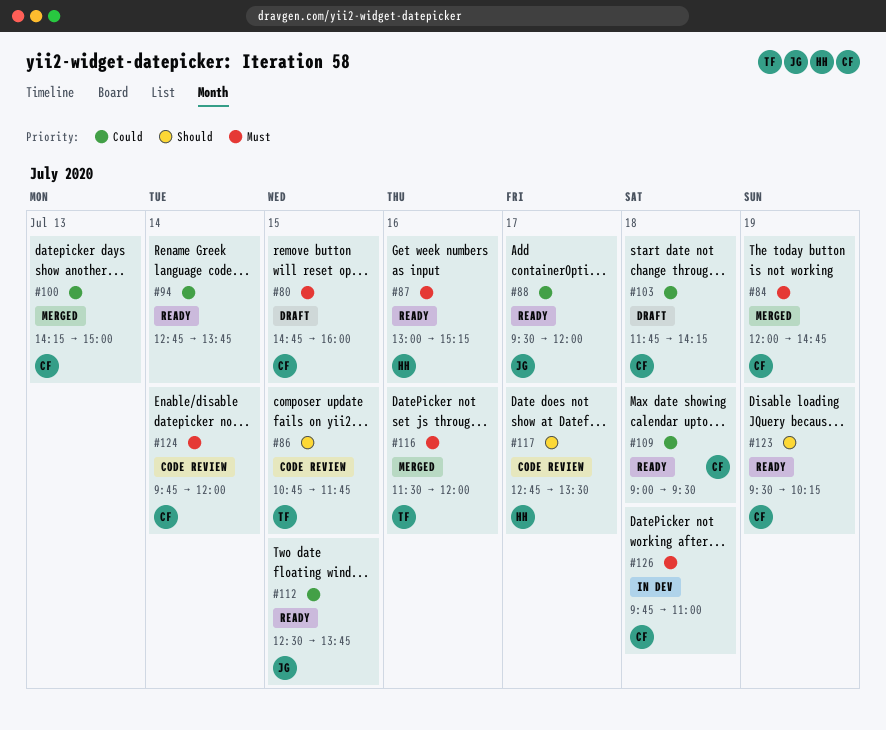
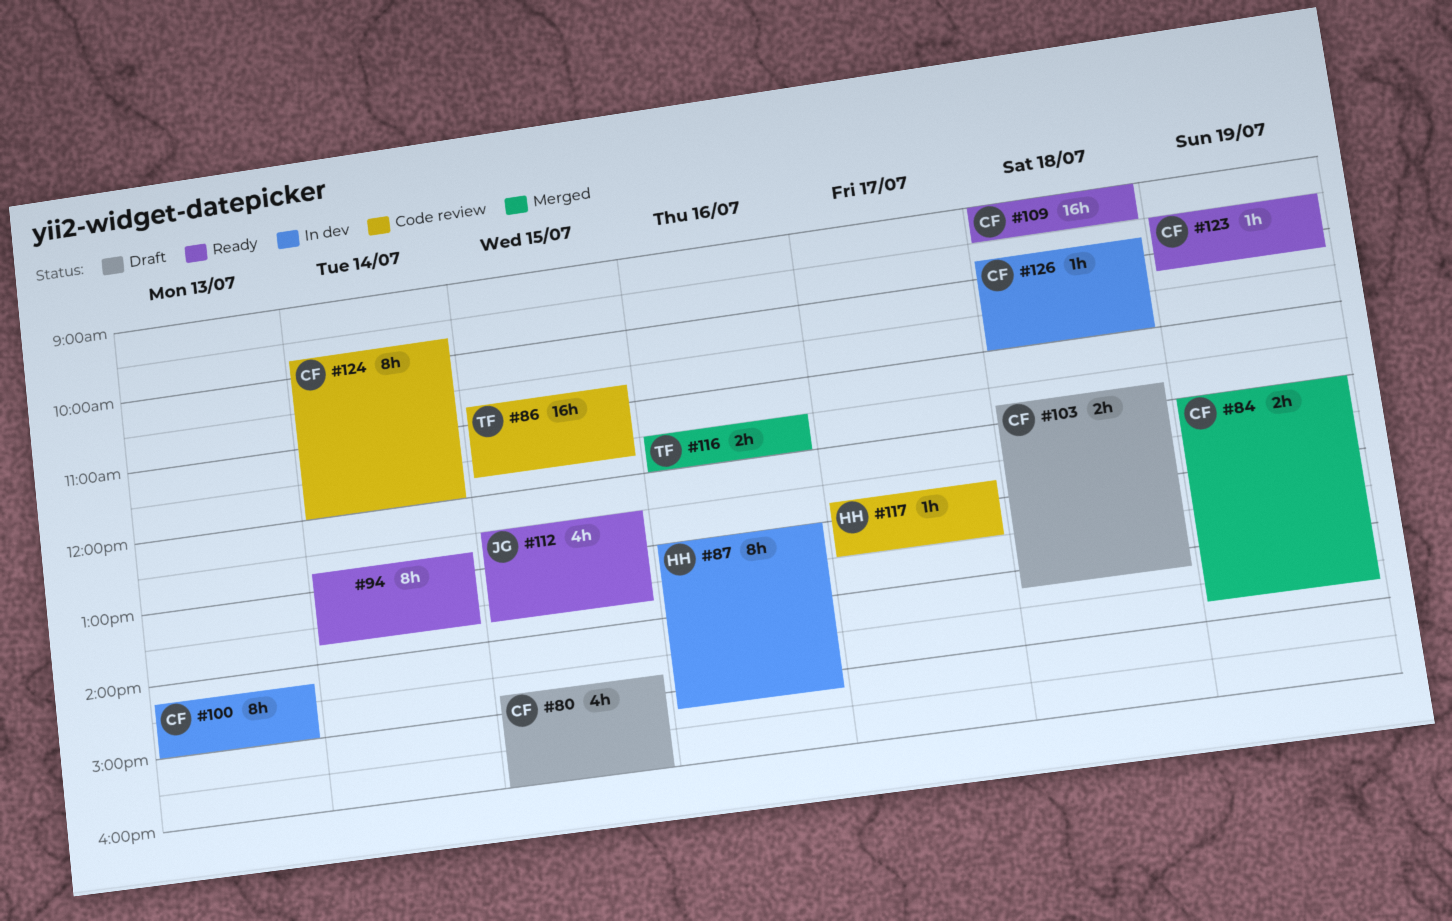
#87, status: Ready -> In dev
#88: present -> none
#100, status: Merged -> In dev

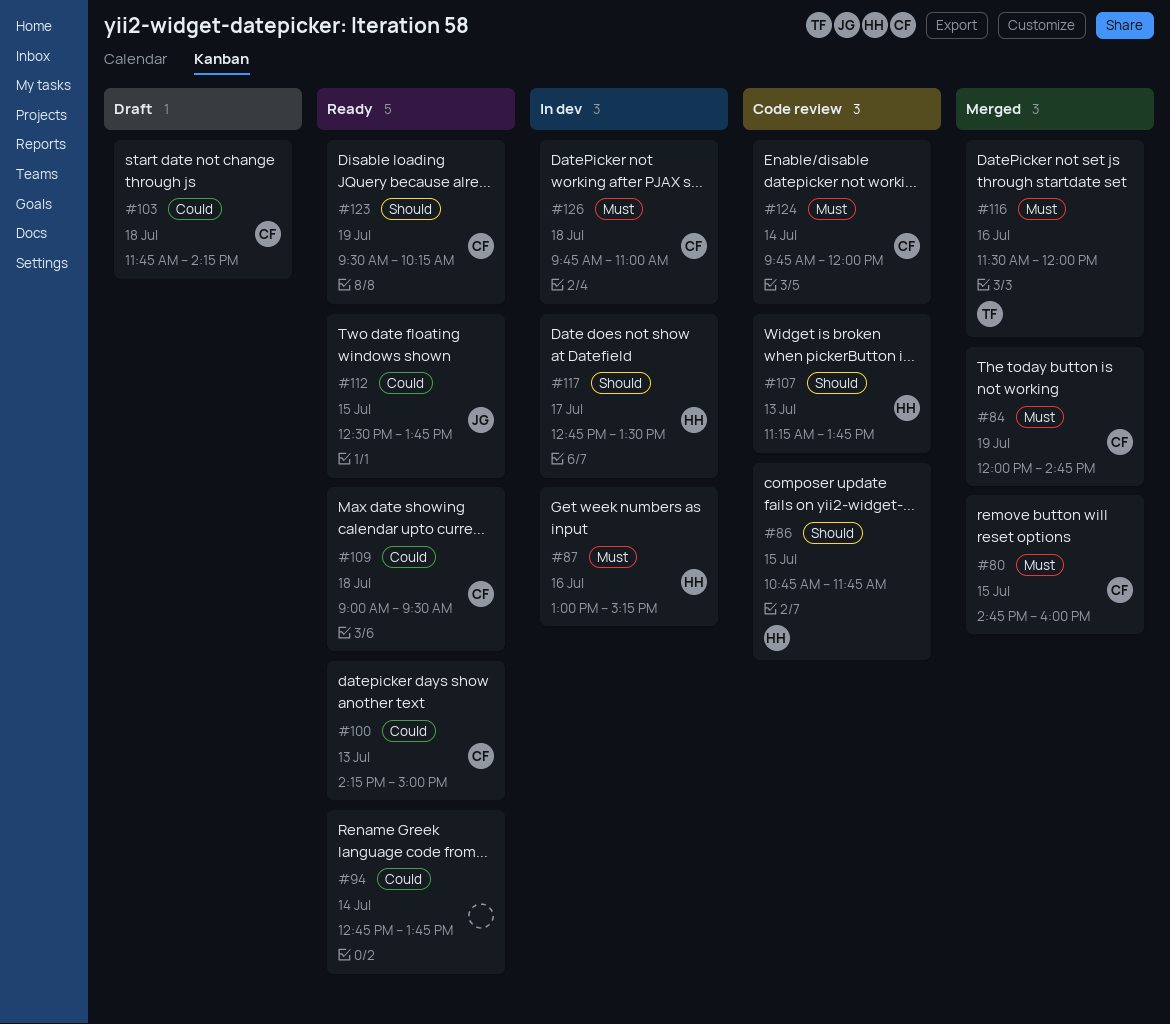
#80, status: Draft -> Merged
#86, owner: TF -> HH
#100, status: In dev -> Ready
#107: none -> present
#117, status: Code review -> In dev

